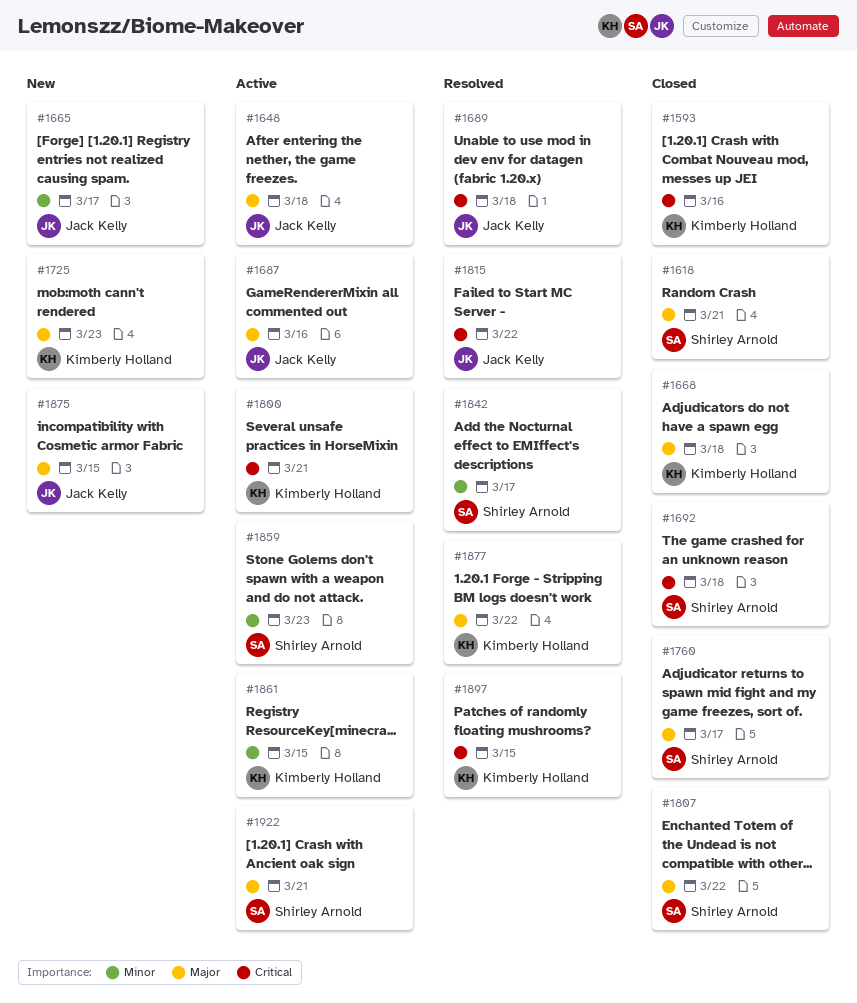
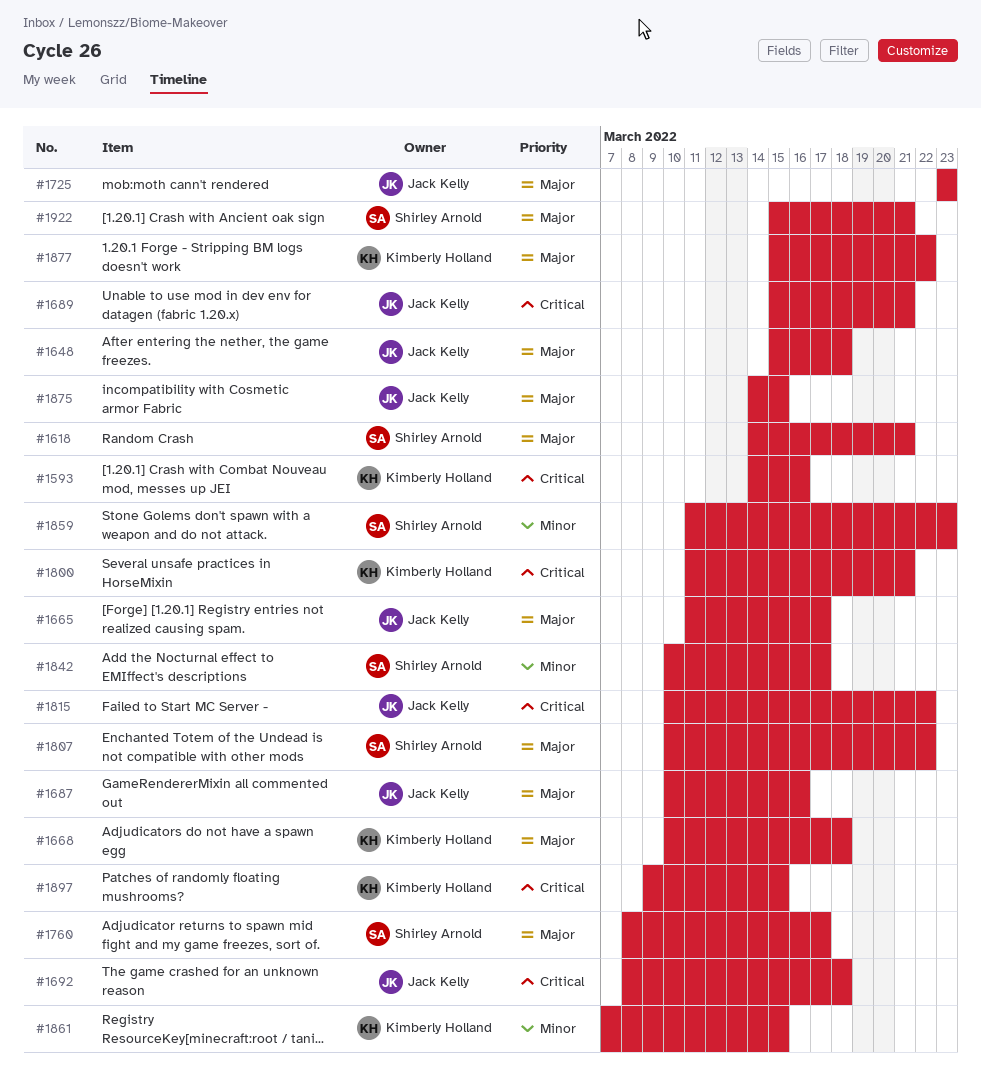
#1665, priority: Minor -> Major
#1689, due: Mar 18 -> Mar 21
#1692, owner: Shirley Arnold -> Jack Kelly
#1725, owner: Kimberly Holland -> Jack Kelly

